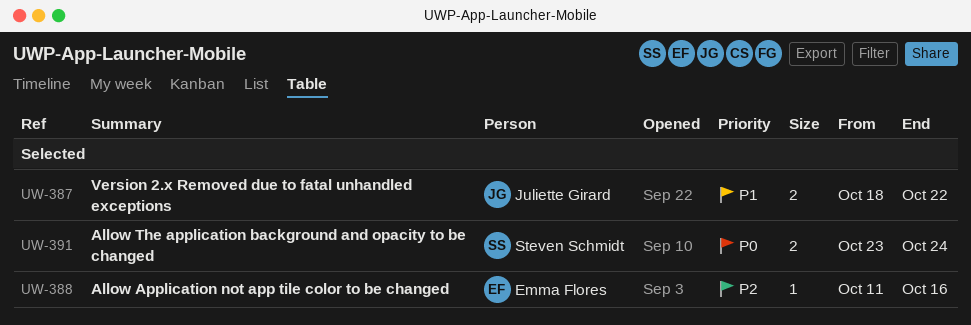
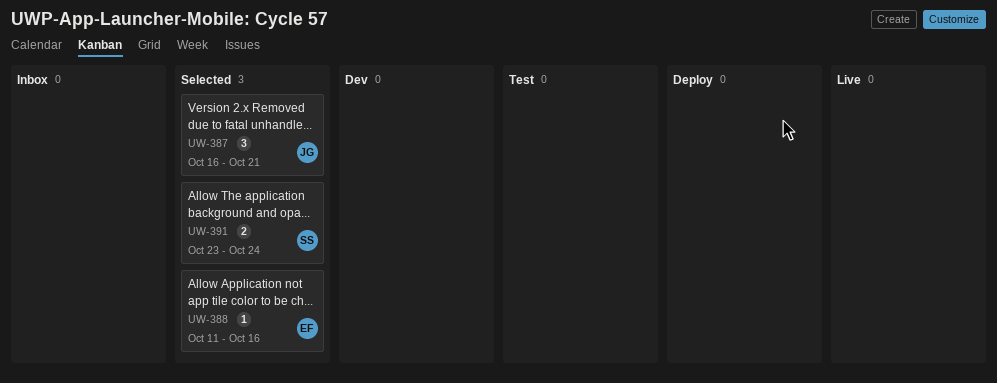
UW-387, estimate: 2 -> 3
UW-387, start: Oct 18 -> Oct 16
UW-387, due: Oct 22 -> Oct 21

